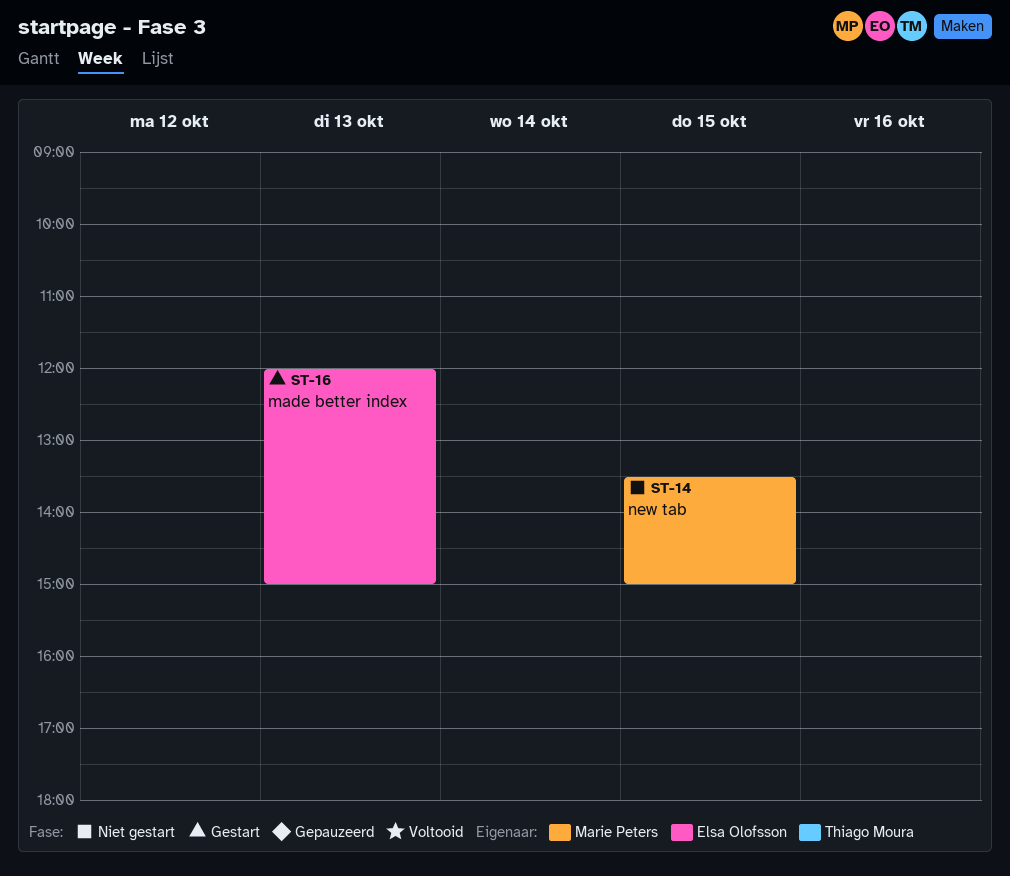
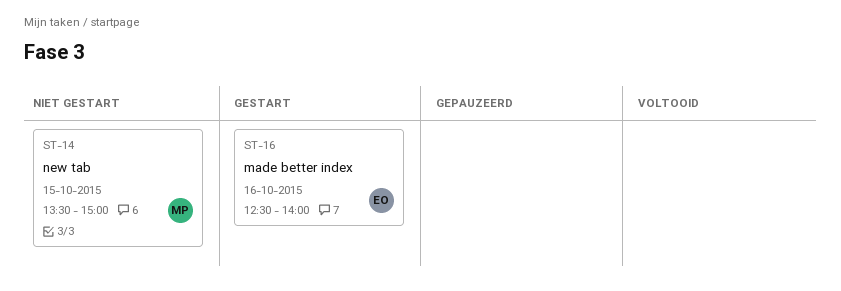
ST-16, day: Oct 13 -> Oct 16
ST-16, begins: 12:00 -> 12:30
ST-16, ends: 15:00 -> 14:00

